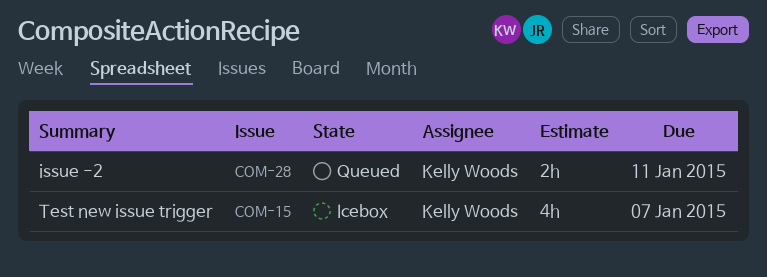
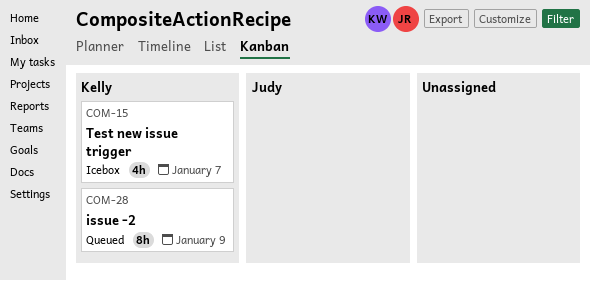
COM-28, estimate: 2h -> 8h
COM-28, due: Jan 11 -> Jan 9

